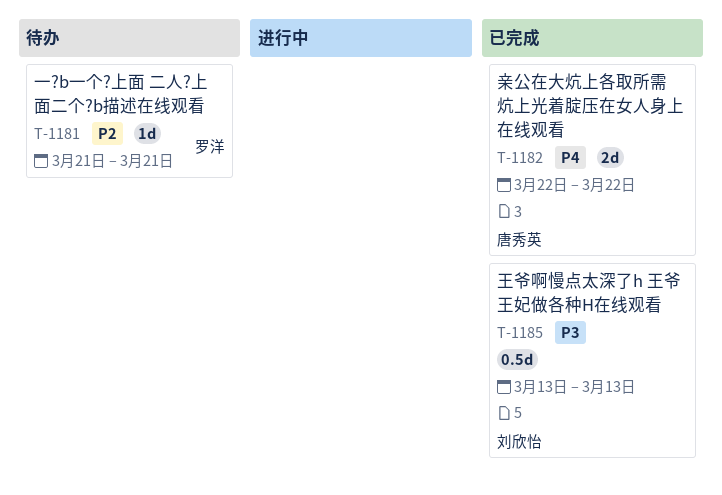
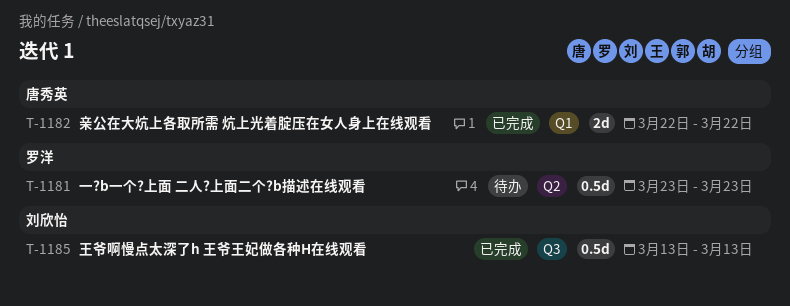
T-1181, estimate: 1d -> 0.5d
T-1181, start: Mar 21 -> Mar 23
T-1181, due: Mar 21 -> Mar 23

